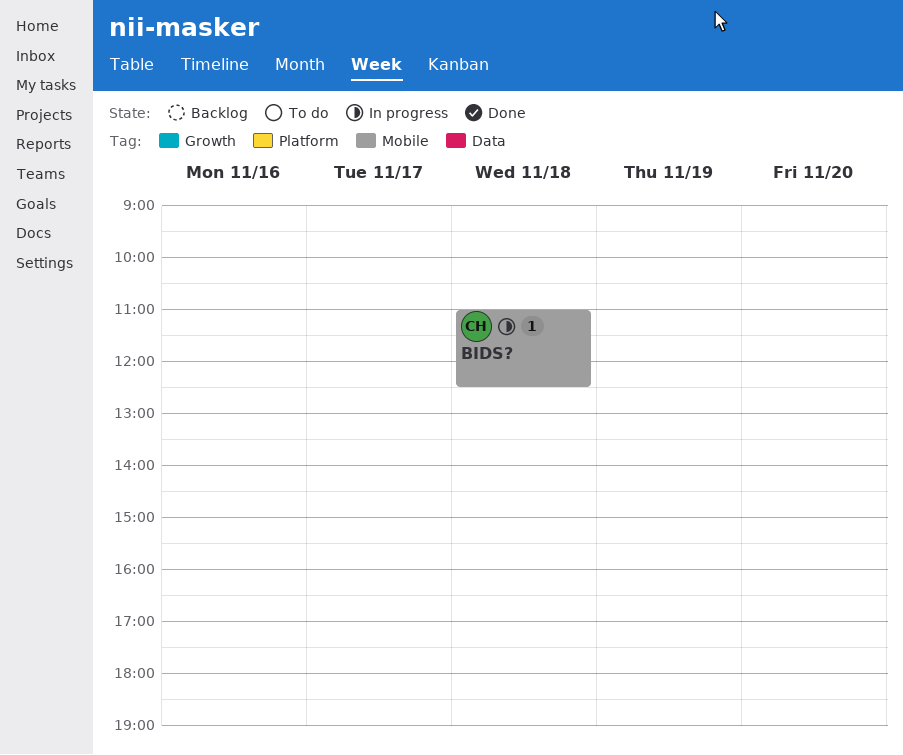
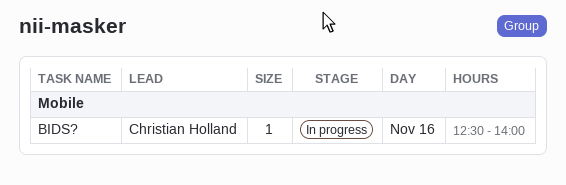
BIDS?, day: Nov 18 -> Nov 16
BIDS?, begins: 11:00 -> 12:30
BIDS?, ends: 12:30 -> 14:00

